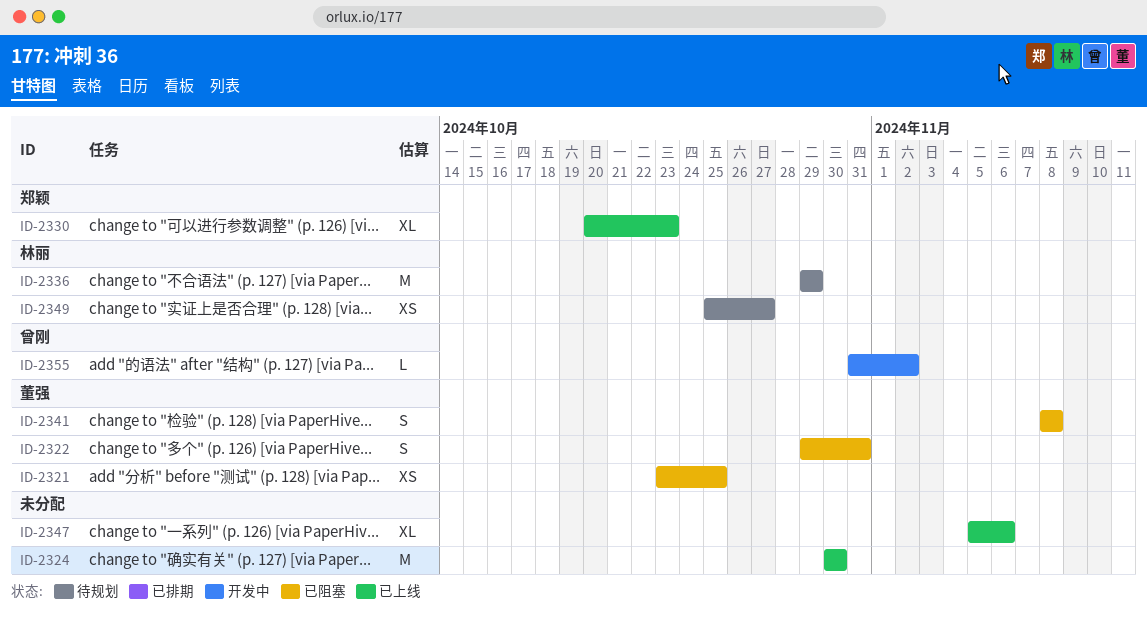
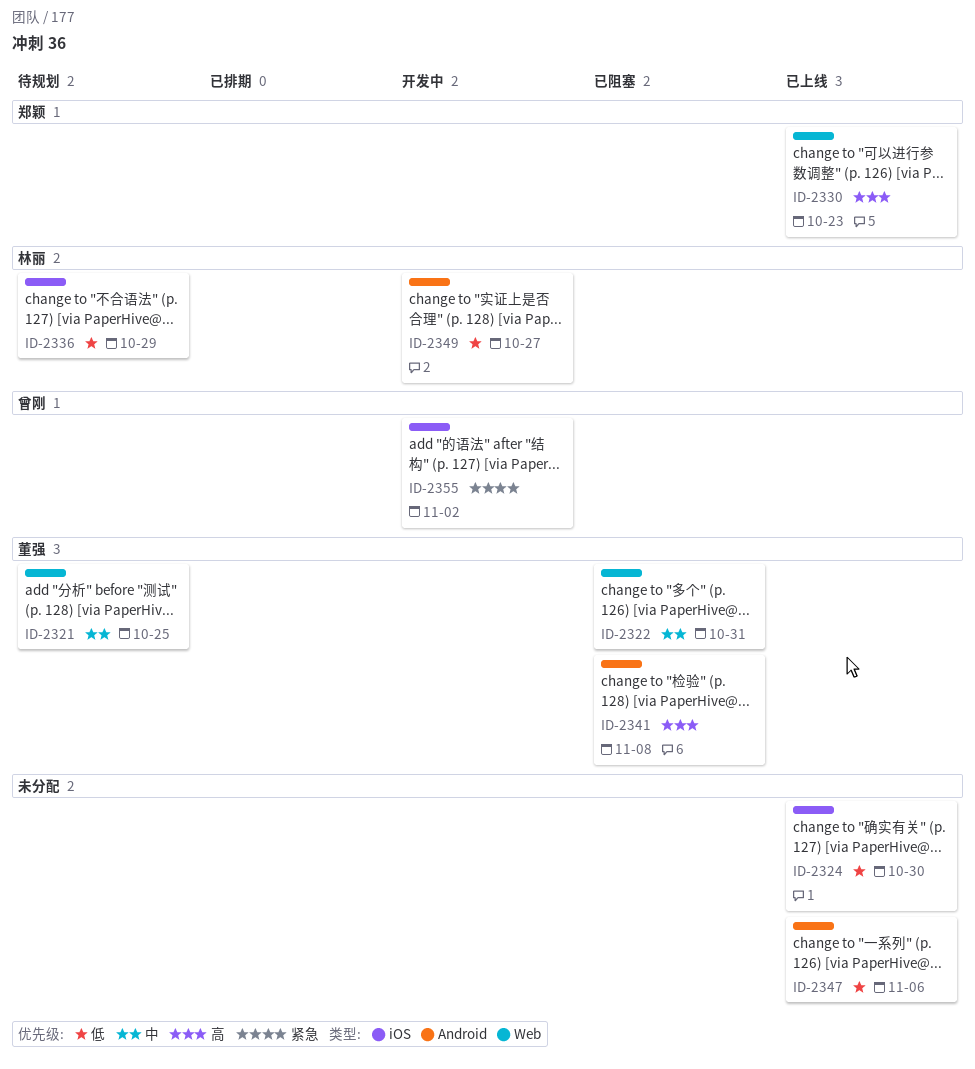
ID-2321, status: 已阻塞 -> 待规划
ID-2349, status: 待规划 -> 开发中

